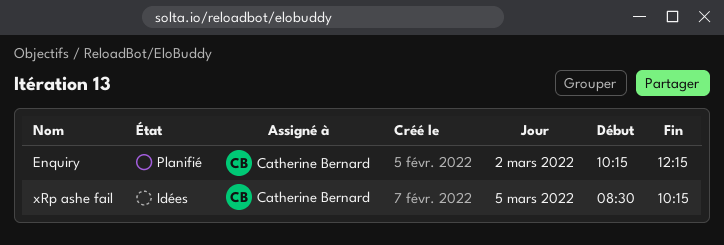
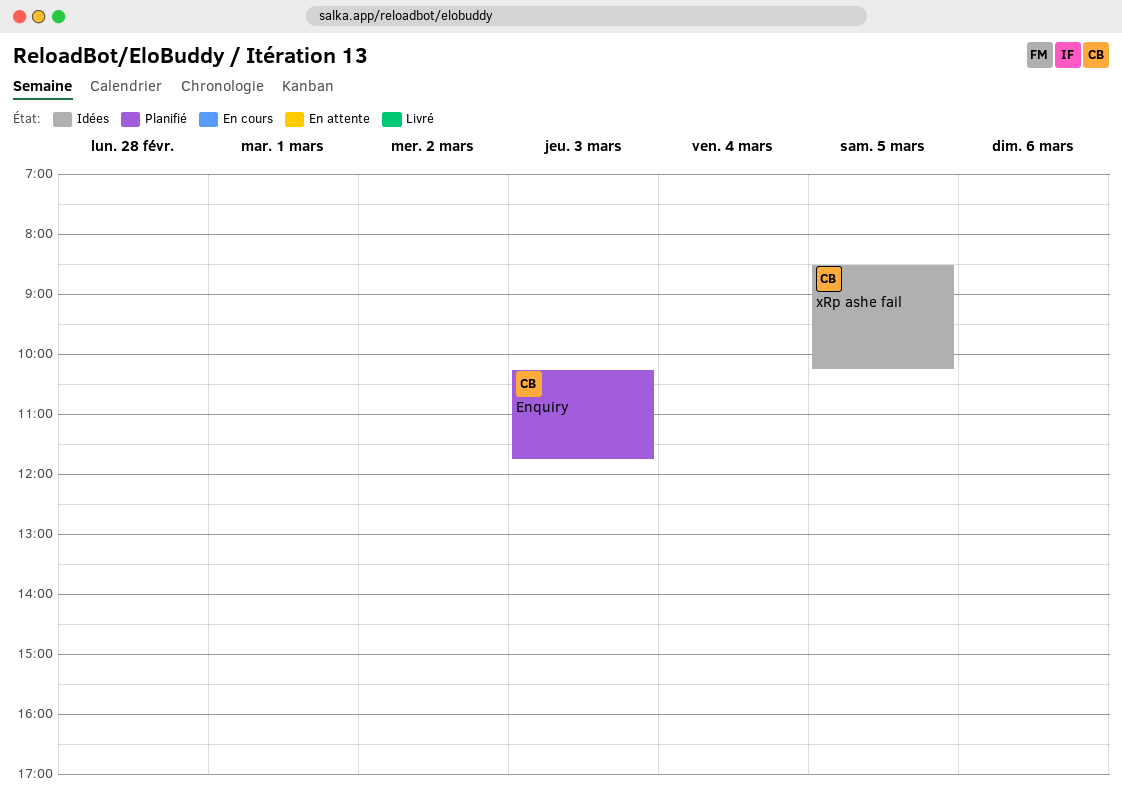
Enquiry, day: Mar 2 -> Mar 3
Enquiry, ends: 12:15 -> 11:45

